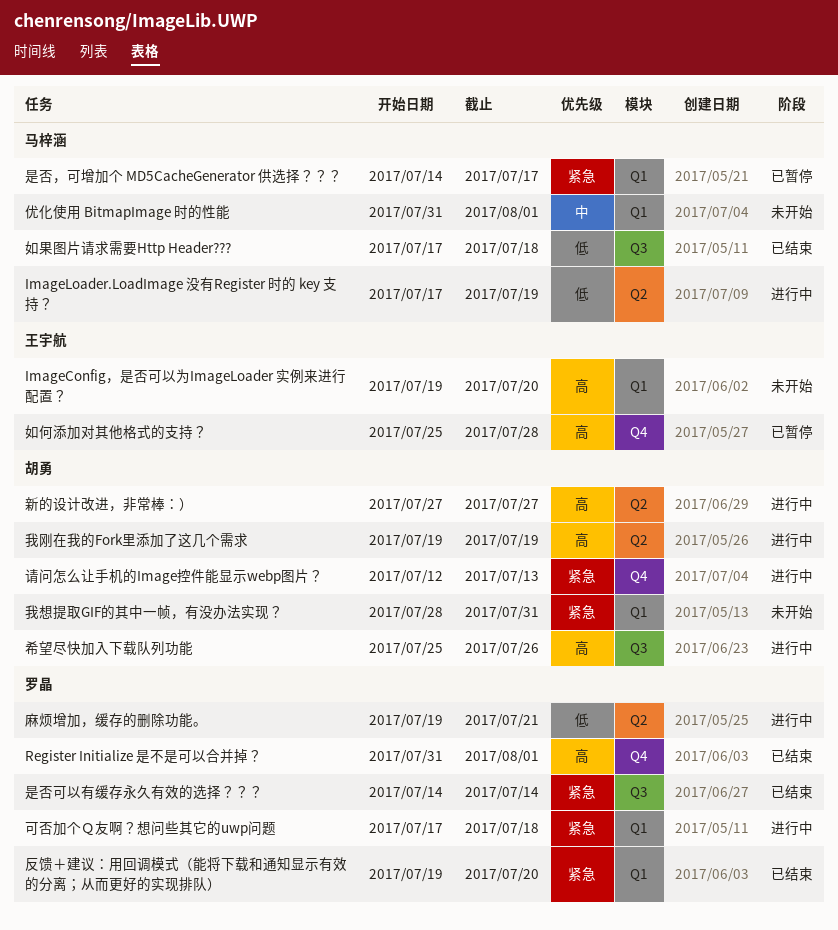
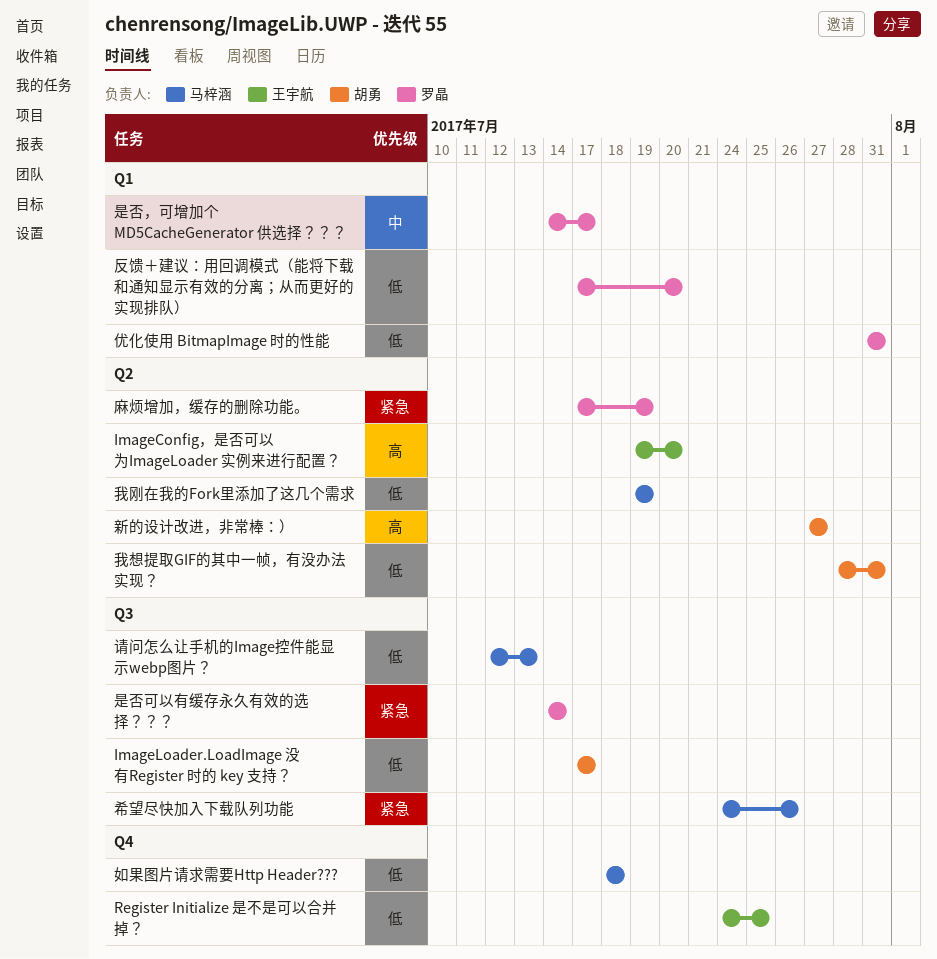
ImageConfig，是否可以为ImageLoader 实例来进行配置？, label: Q1 -> Q2
ImageLoader.LoadImage 没有Register 时的 key 支持？, owner: 马梓涵 -> 胡勇
ImageLoader.LoadImage 没有Register 时的 key 支持？, label: Q2 -> Q3
ImageLoader.LoadImage 没有Register 时的 key 支持？, due: Jul 19 -> Jul 17
Register Initialize 是不是可以合并掉？, owner: 罗晶 -> 王宇航
Register Initialize 是不是可以合并掉？, priority: 高 -> 低
Register Initialize 是不是可以合并掉？, start: Jul 31 -> Jul 24
Register Initialize 是不是可以合并掉？, due: Aug 1 -> Jul 25
优化使用 BitmapImage 时的性能, owner: 马梓涵 -> 罗晶
优化使用 BitmapImage 时的性能, priority: 中 -> 低
优化使用 BitmapImage 时的性能, due: Aug 1 -> Jul 31
反馈＋建议：用回调模式（能将下载和通知显示有效的分离；从而更好的实现排队）, priority: 紧急 -> 低
反馈＋建议：用回调模式（能将下载和通知显示有效的分离；从而更好的实现排队）, start: Jul 19 -> Jul 17
可否加个Ｑ友啊？想问些其它的uwp问题: present -> none
如何添加对其他格式的支持？: present -> none
如果图片请求需要Http Header???, label: Q3 -> Q4
如果图片请求需要Http Header???, start: Jul 17 -> Jul 18
希望尽快加入下载队列功能, owner: 胡勇 -> 马梓涵
希望尽快加入下载队列功能, priority: 高 -> 紧急
希望尽快加入下载队列功能, start: Jul 25 -> Jul 24
我刚在我的Fork里添加了这几个需求, owner: 胡勇 -> 马梓涵
我刚在我的Fork里添加了这几个需求, priority: 高 -> 低
我想提取GIF的其中一帧，有没办法实现？, priority: 紧急 -> 低
我想提取GIF的其中一帧，有没办法实现？, label: Q1 -> Q2
是否，可增加个 MD5CacheGenerator 供选择？？？, owner: 马梓涵 -> 罗晶
是否，可增加个 MD5CacheGenerator 供选择？？？, priority: 紧急 -> 中
请问怎么让手机的Image控件能显示webp图片？, owner: 胡勇 -> 马梓涵
请问怎么让手机的Image控件能显示webp图片？, priority: 紧急 -> 低
请问怎么让手机的Image控件能显示webp图片？, label: Q4 -> Q3
麻烦增加，缓存的删除功能。, priority: 低 -> 紧急
麻烦增加，缓存的删除功能。, start: Jul 19 -> Jul 17
麻烦增加，缓存的删除功能。, due: Jul 21 -> Jul 19

